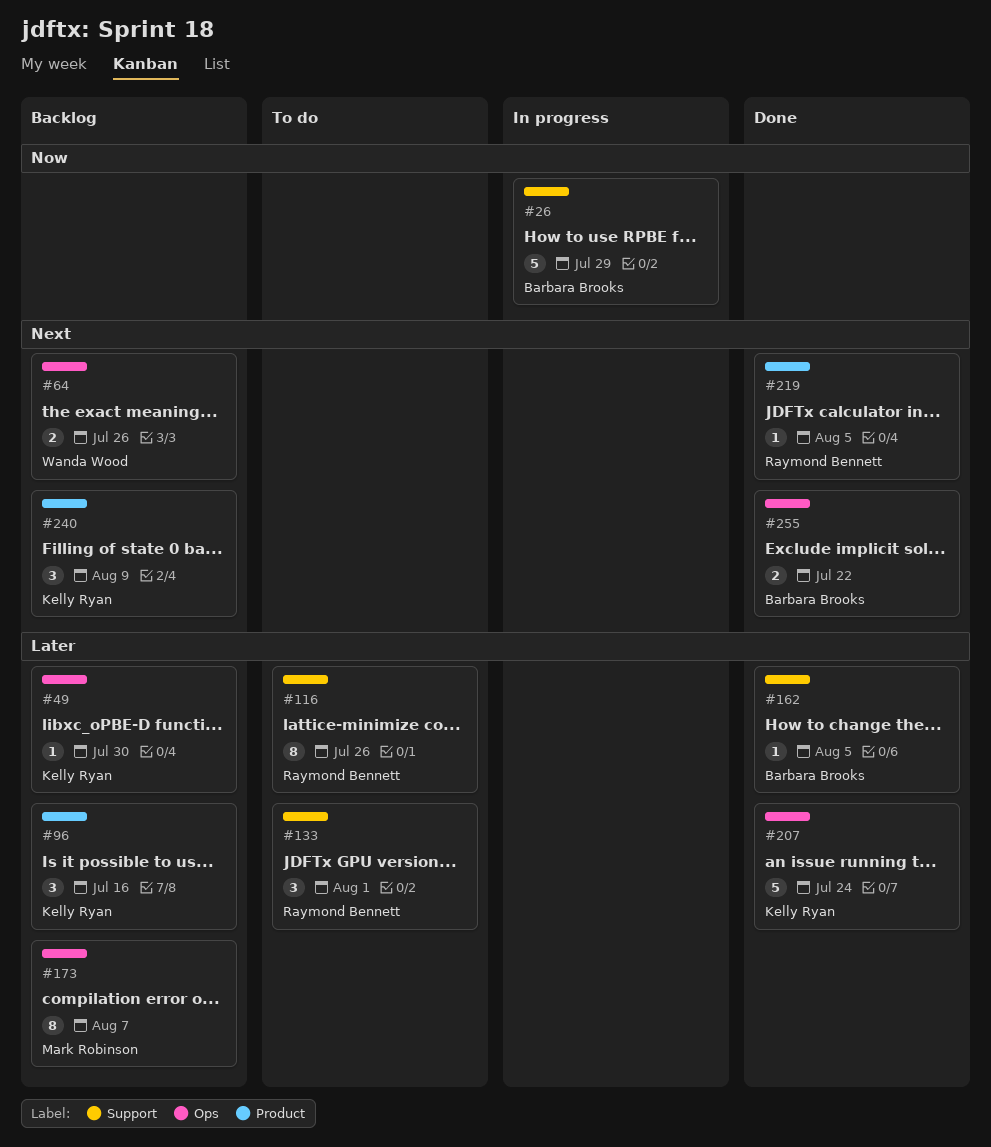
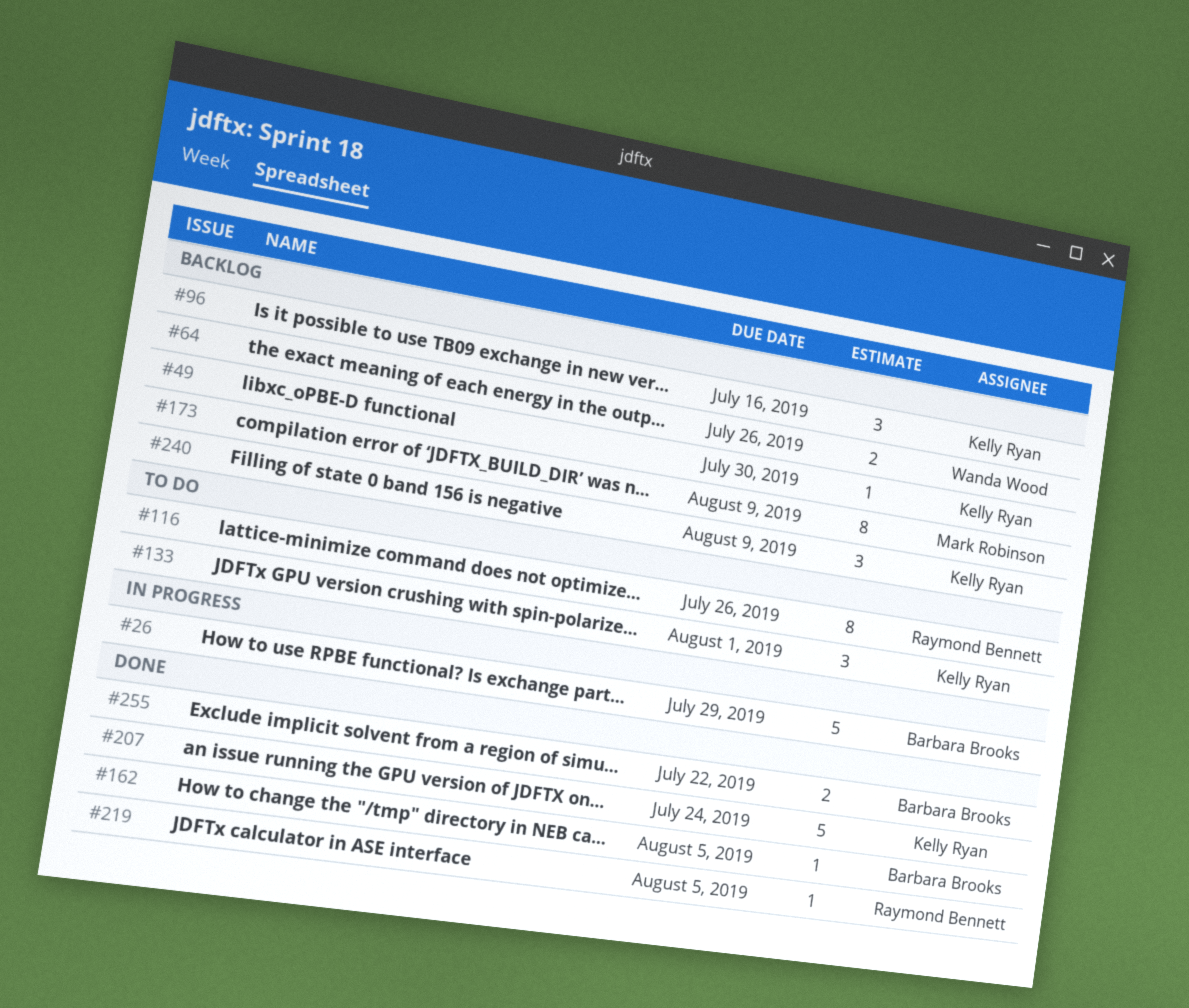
#133, owner: Raymond Bennett -> Kelly Ryan
#173, due: Aug 7 -> Aug 9

